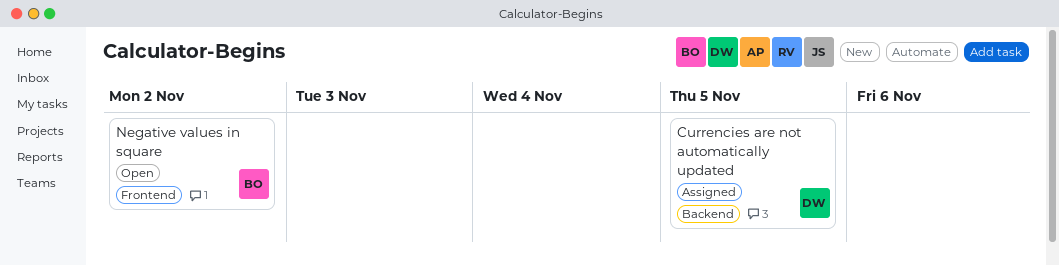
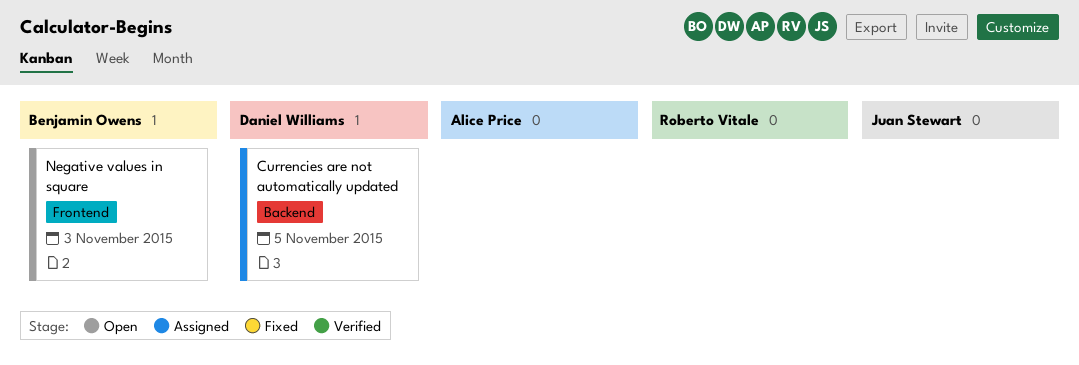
Negative values in square, due: Nov 2 -> Nov 3

